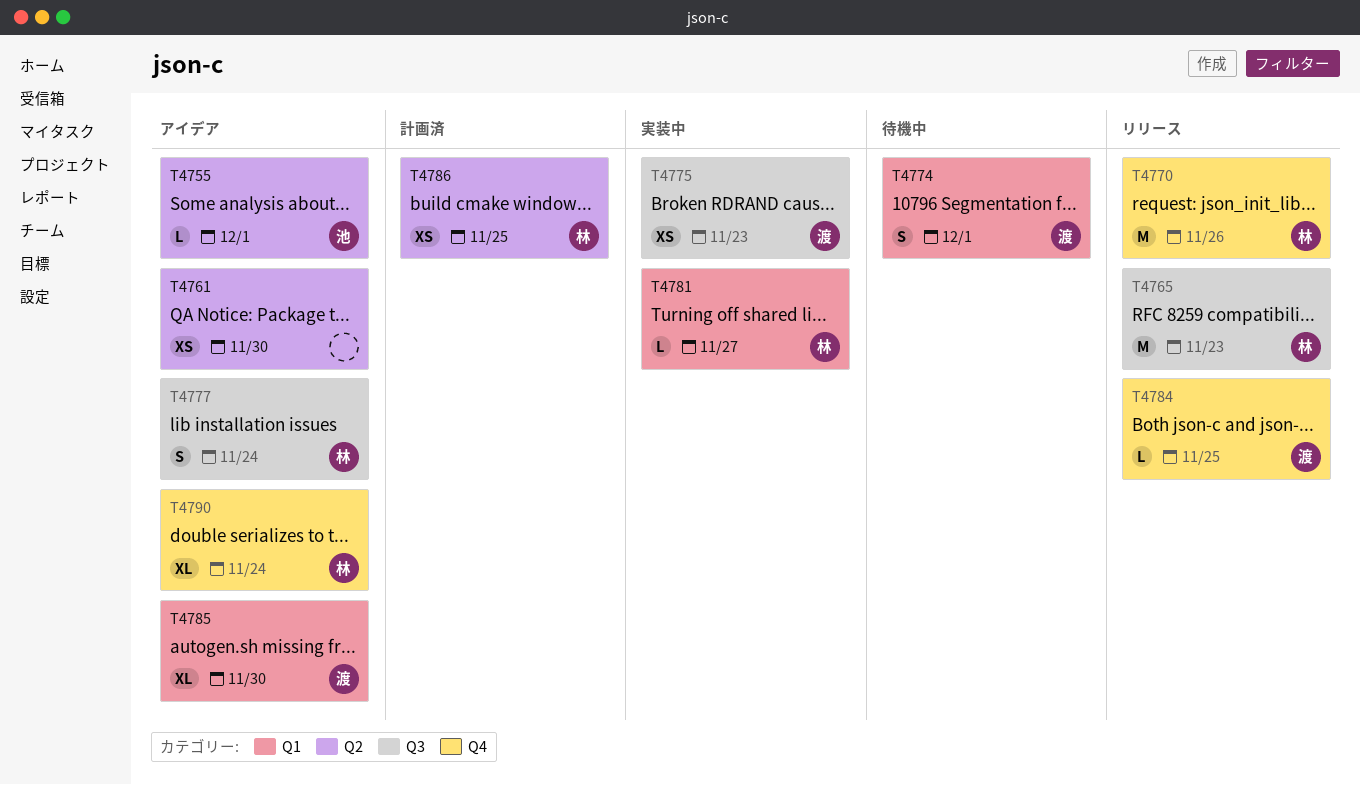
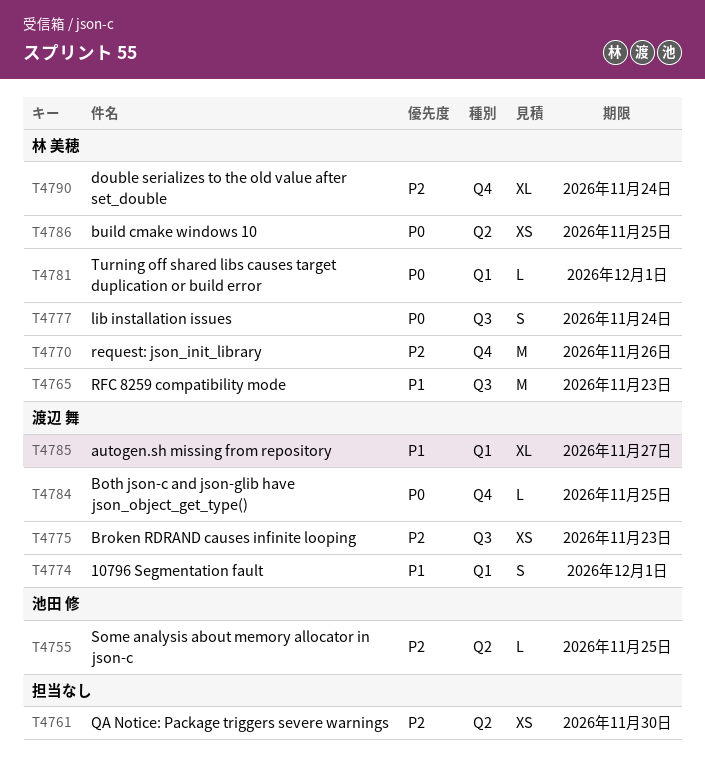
T4755, due: Dec 1 -> Nov 25
T4781, due: Nov 27 -> Dec 1
T4785, due: Nov 30 -> Nov 27

